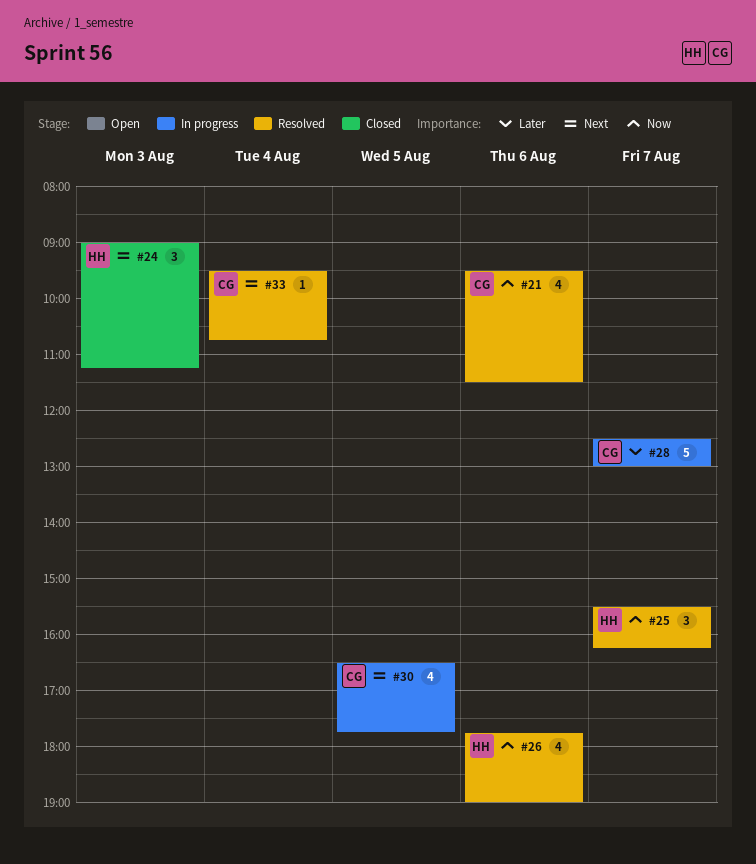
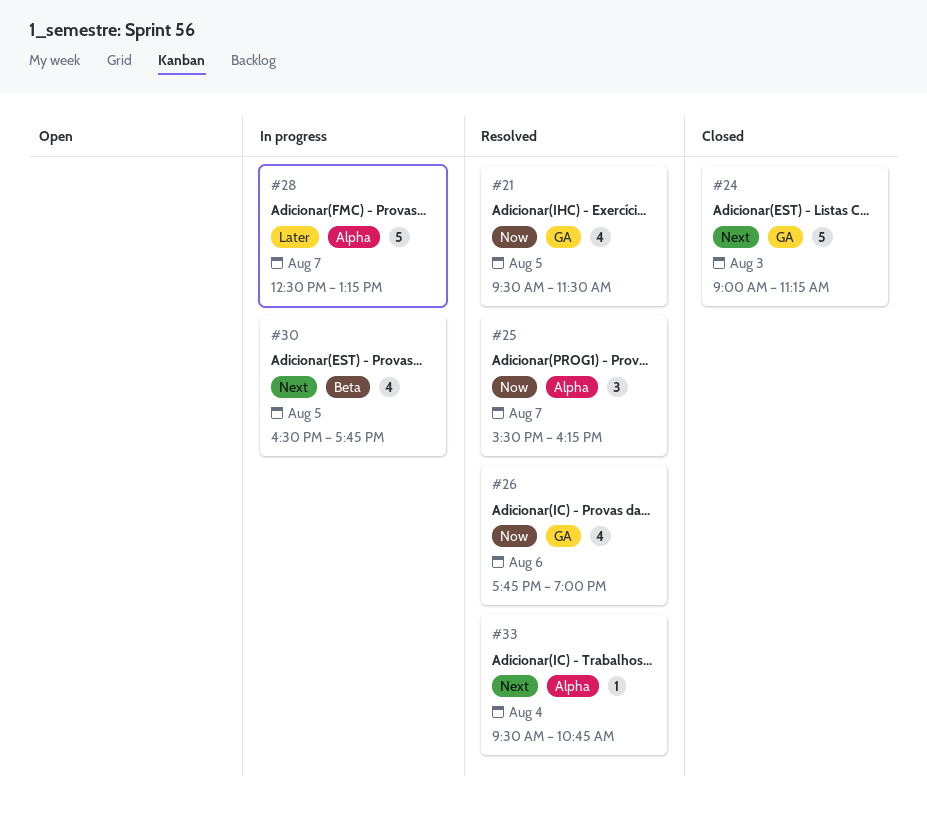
#21, day: Aug 6 -> Aug 5
#24, estimate: 3 -> 5
#28, ends: 13:00 -> 13:15

